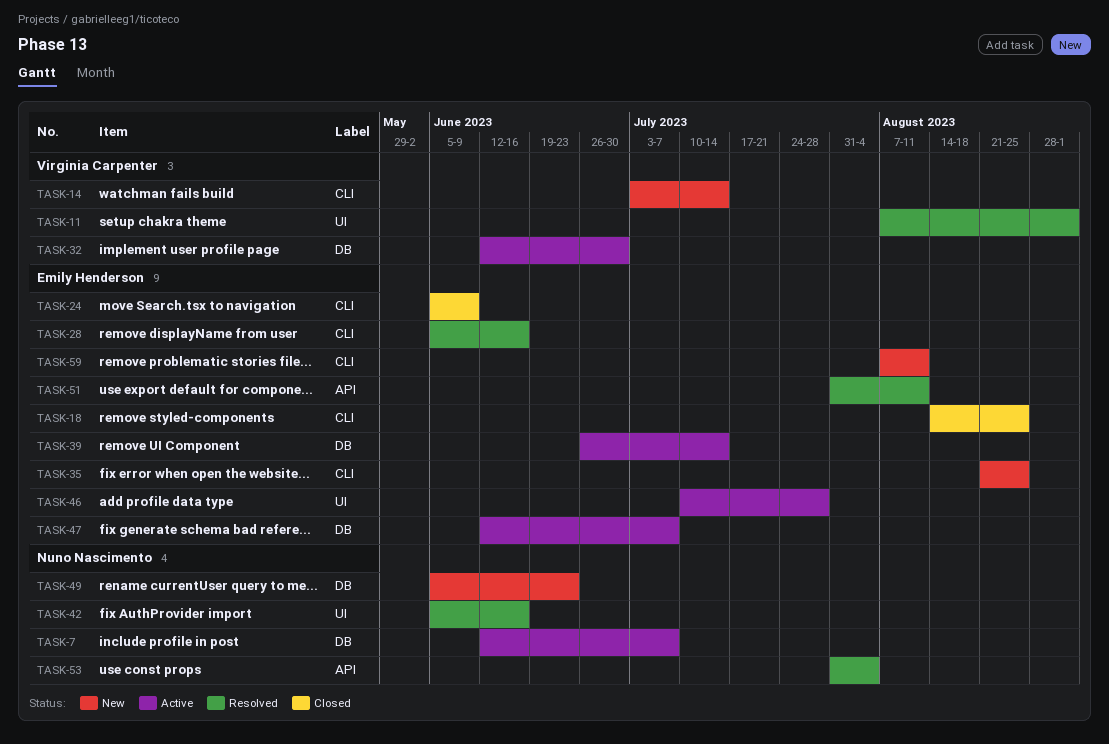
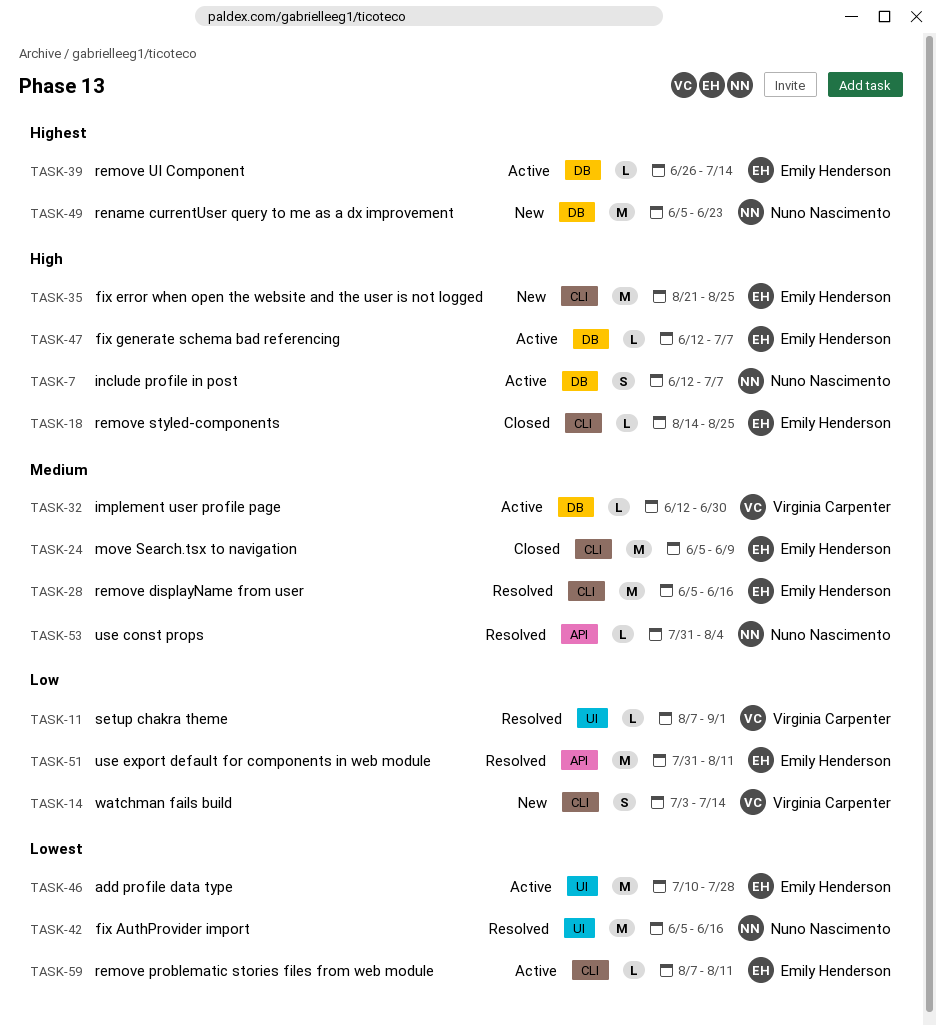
TASK-59, status: New -> Active

